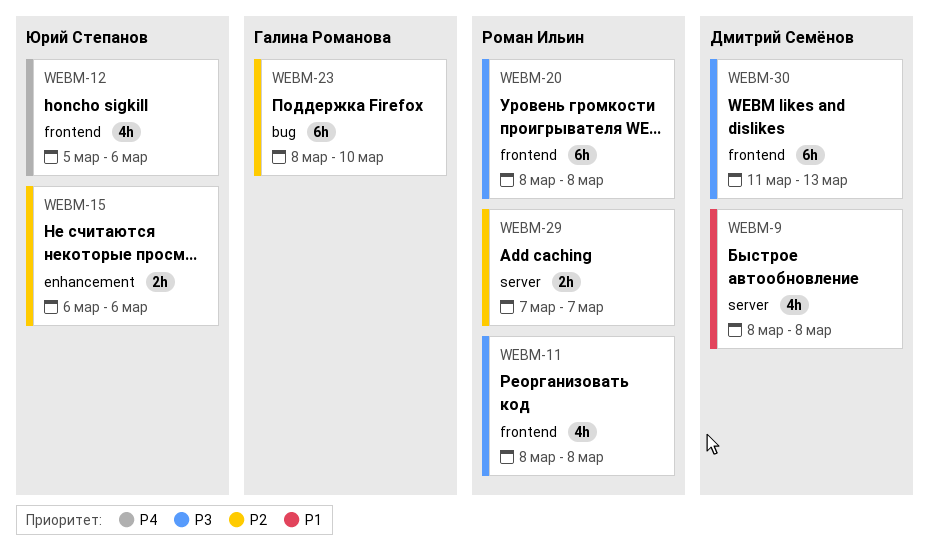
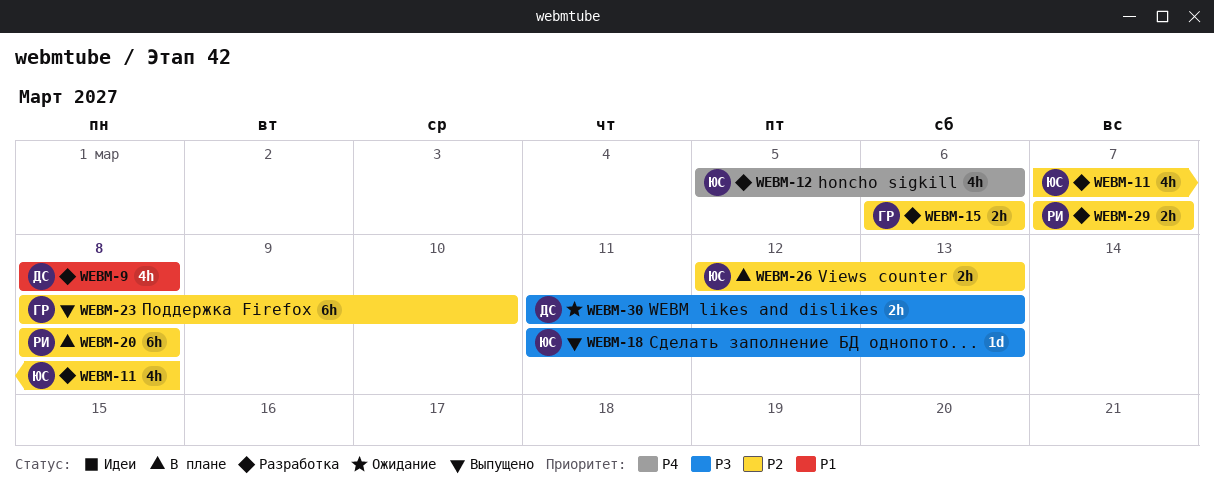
WEBM-11, owner: Роман Ильин -> Юрий Степанов
WEBM-11, priority: P3 -> P2
WEBM-11, start: Mar 8 -> Mar 7
WEBM-15, owner: Юрий Степанов -> Галина Романова
WEBM-18: none -> present
WEBM-20, priority: P3 -> P2
WEBM-26: none -> present
WEBM-30, estimate: 6h -> 2h

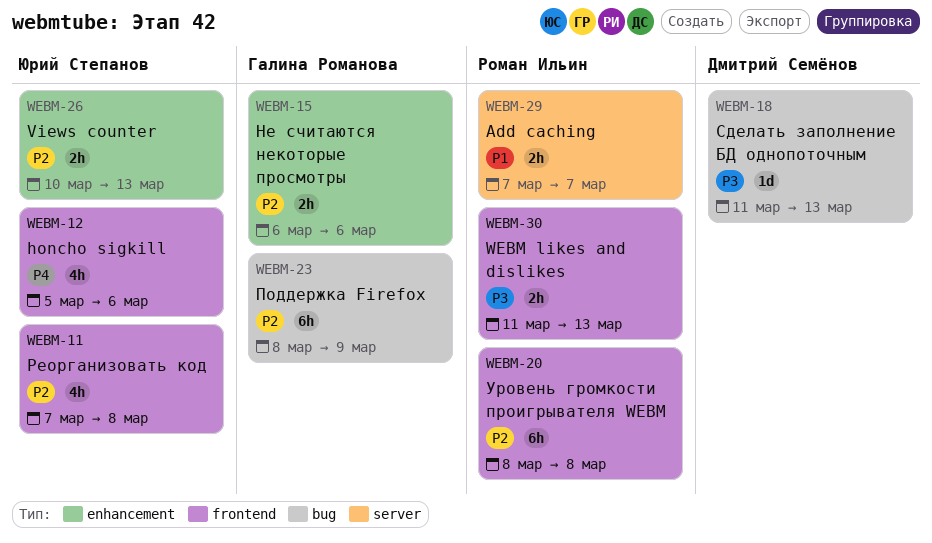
WEBM-9: present -> none
WEBM-18, owner: Юрий Степанов -> Дмитрий Семёнов
WEBM-23, due: Mar 10 -> Mar 9
WEBM-26, start: Mar 12 -> Mar 10
WEBM-29, priority: P2 -> P1
WEBM-30, owner: Дмитрий Семёнов -> Роман Ильин

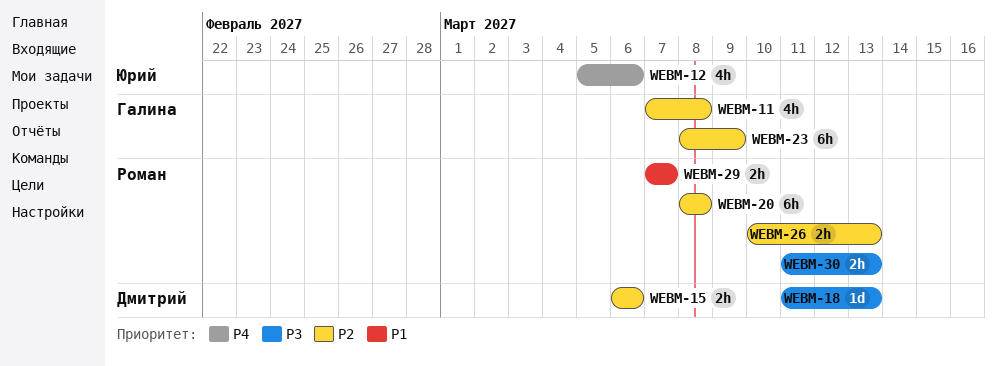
WEBM-11, owner: Юрий Степанов -> Галина Романова
WEBM-15, owner: Галина Романова -> Дмитрий Семёнов
WEBM-26, owner: Юрий Степанов -> Роман Ильин

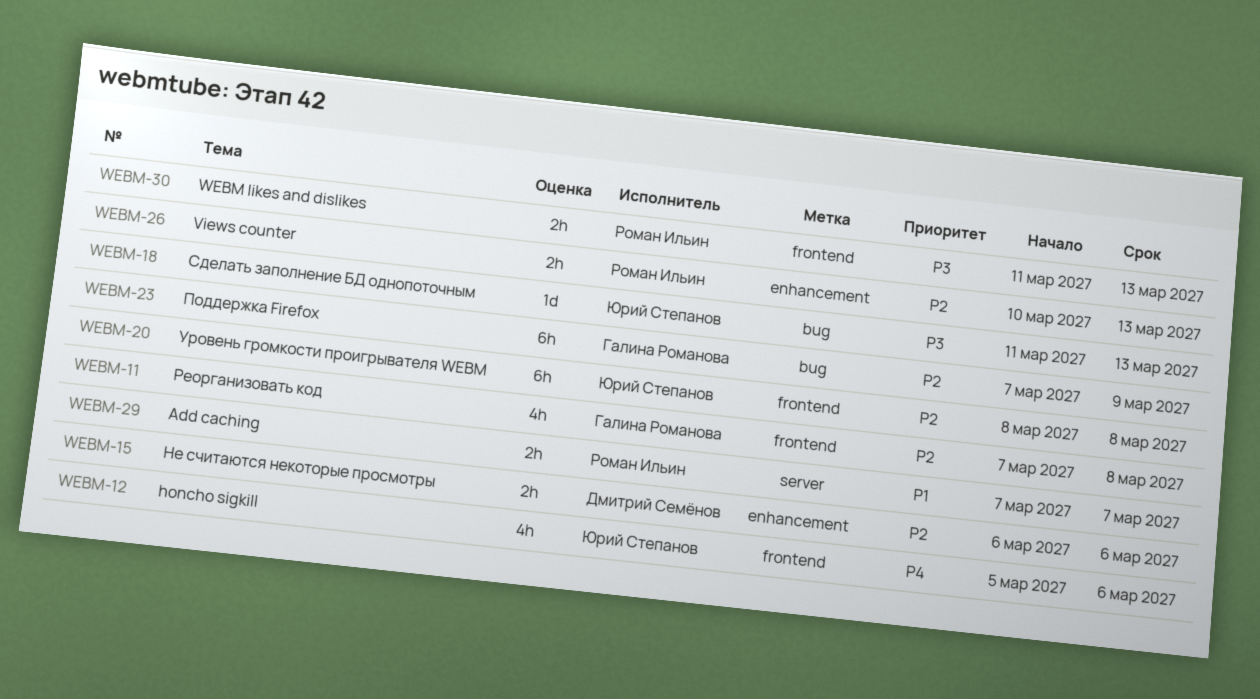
WEBM-18, owner: Дмитрий Семёнов -> Юрий Степанов
WEBM-20, owner: Роман Ильин -> Юрий Степанов
WEBM-23, start: Mar 8 -> Mar 7

